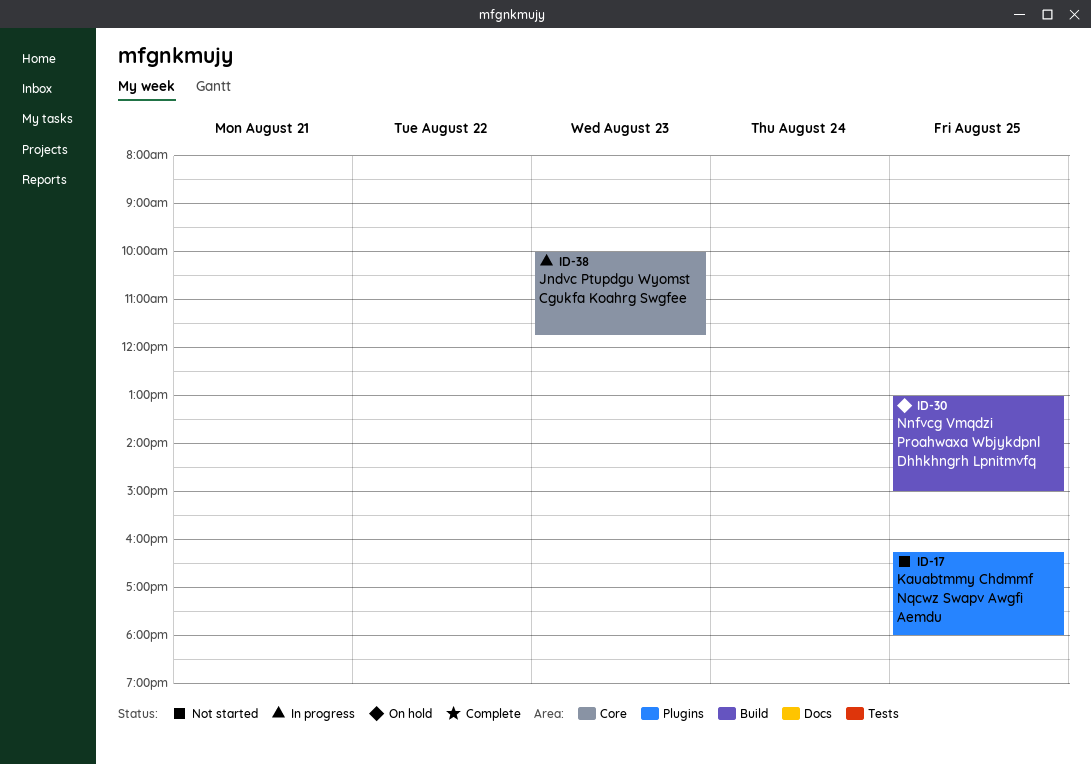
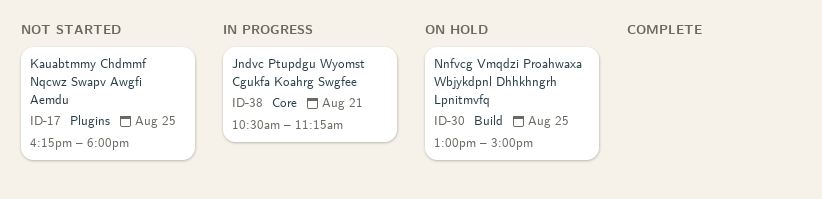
ID-38, day: Aug 23 -> Aug 21
ID-38, begins: 10:00 -> 10:30
ID-38, ends: 11:45 -> 11:15

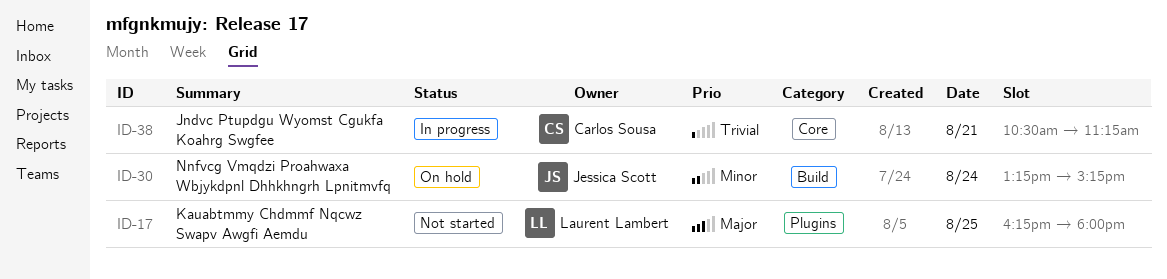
ID-30, day: Aug 25 -> Aug 24
ID-30, begins: 13:00 -> 13:15
ID-30, ends: 15:00 -> 15:15

